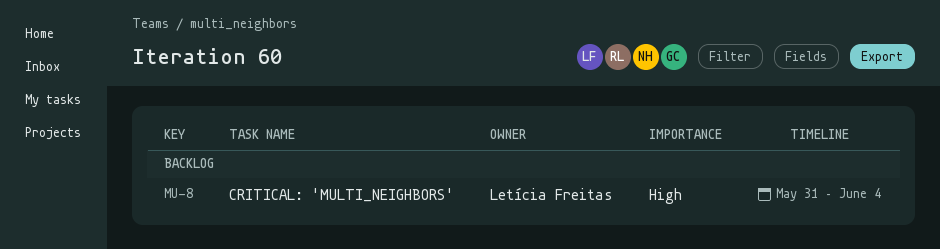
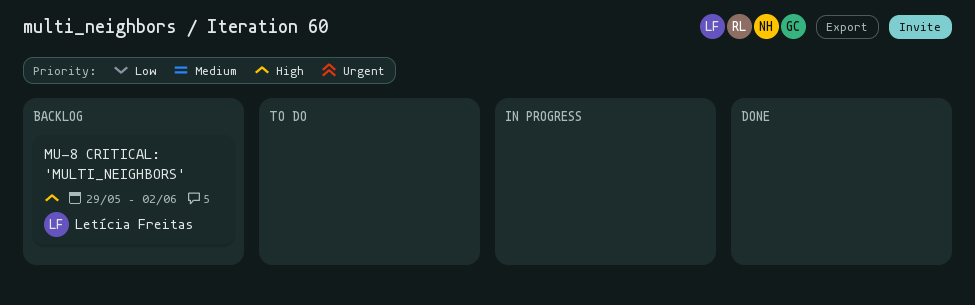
MU-8, start: May 31 -> May 29
MU-8, due: Jun 4 -> Jun 2

